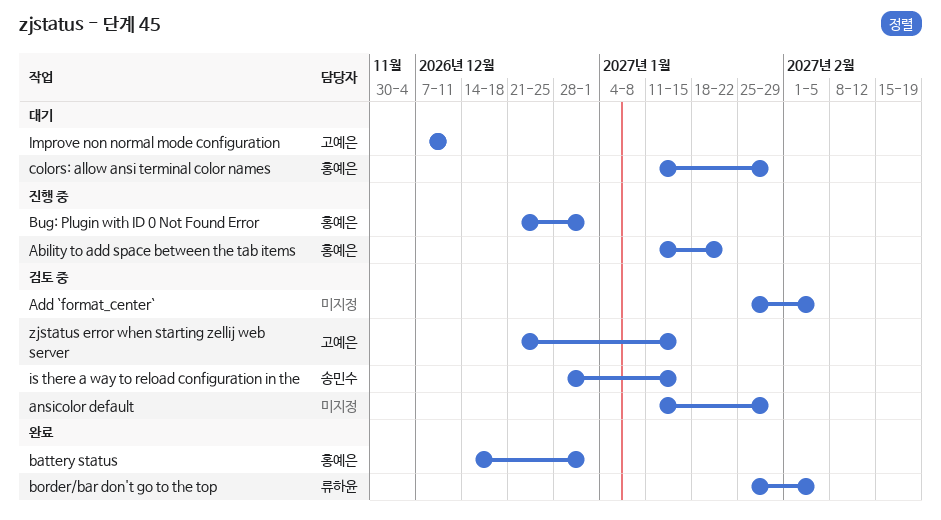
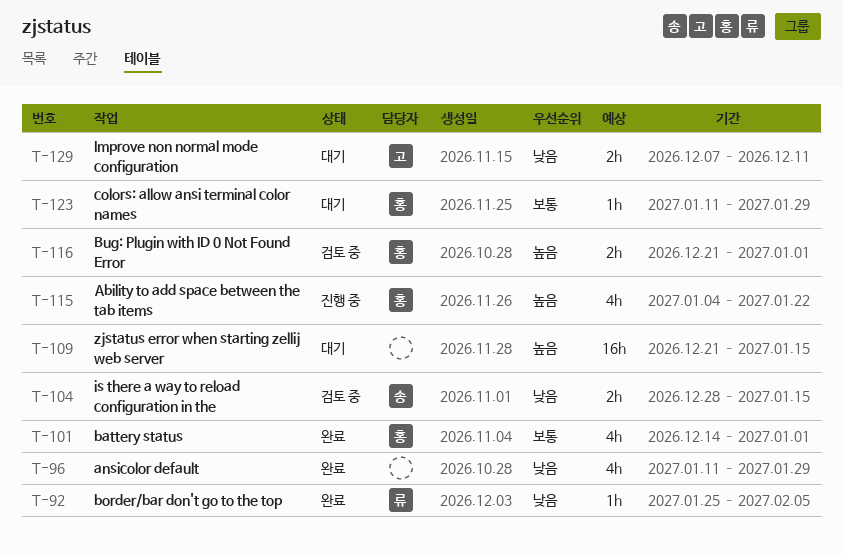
Ability to add space between the tab items, start: Jan 11 -> Jan 4
Add `format_center`: present -> none
ansicolor default, status: 검토 중 -> 완료
Bug: Plugin with ID 0 Not Found Error, status: 진행 중 -> 검토 중
zjstatus error when starting zellij web server, status: 검토 중 -> 대기
zjstatus error when starting zellij web server, owner: 고예은 -> none

